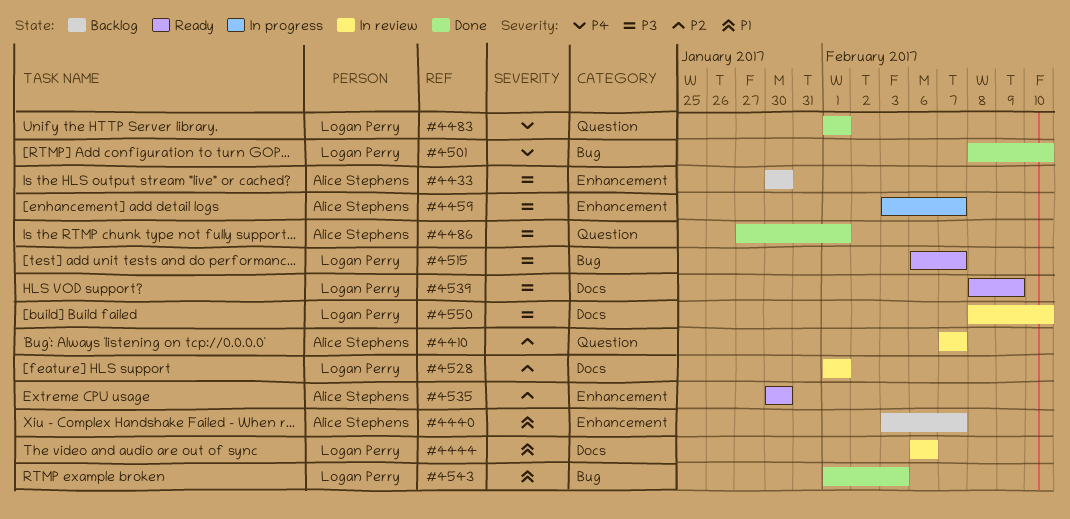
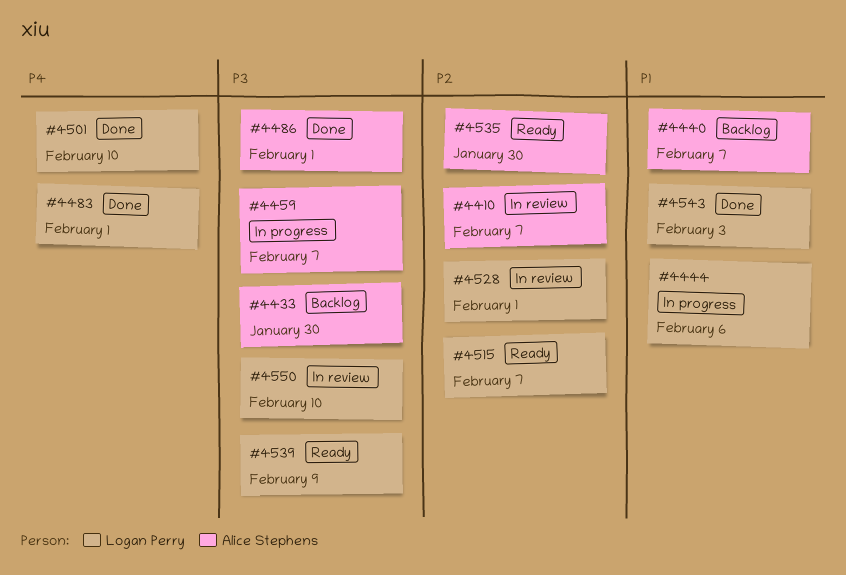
#4444, status: In review -> In progress
#4515, priority: P3 -> P2

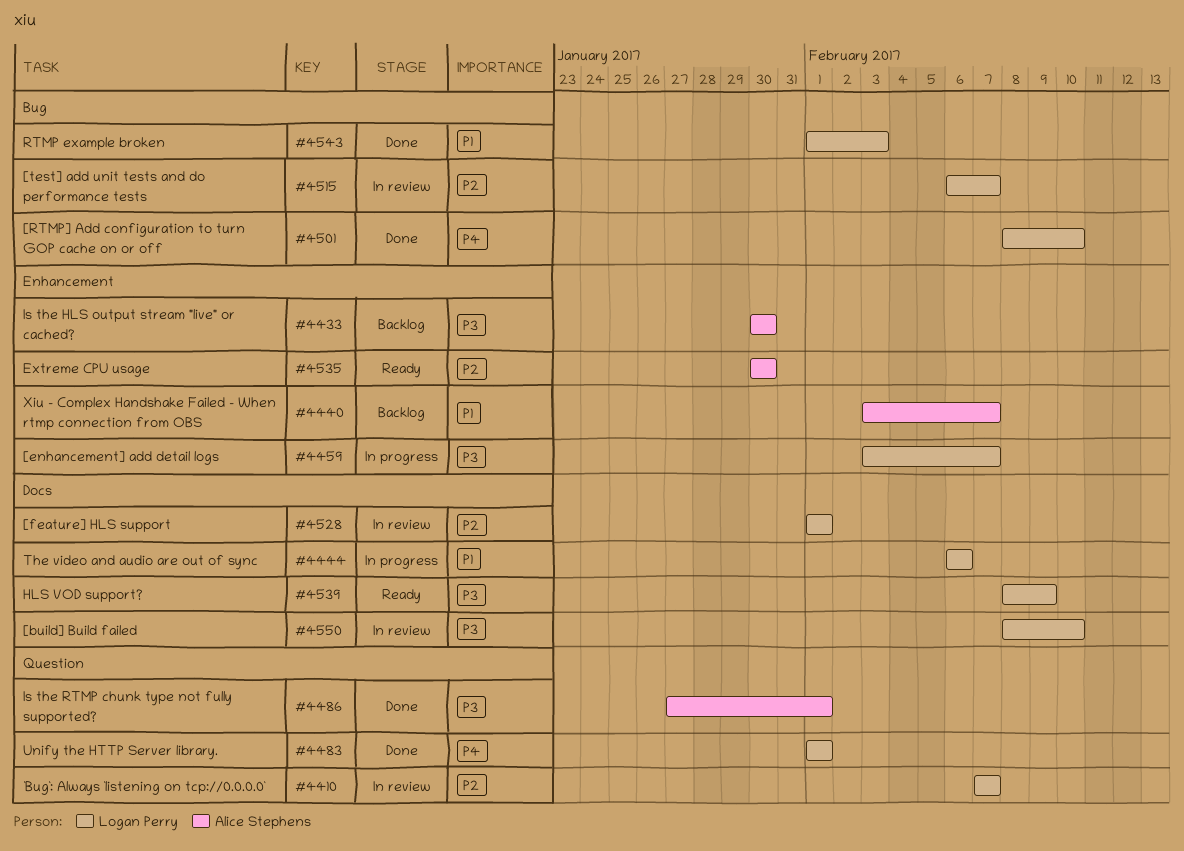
#4410, owner: Alice Stephens -> Logan Perry
#4459, owner: Alice Stephens -> Logan Perry
#4515, status: Ready -> In review

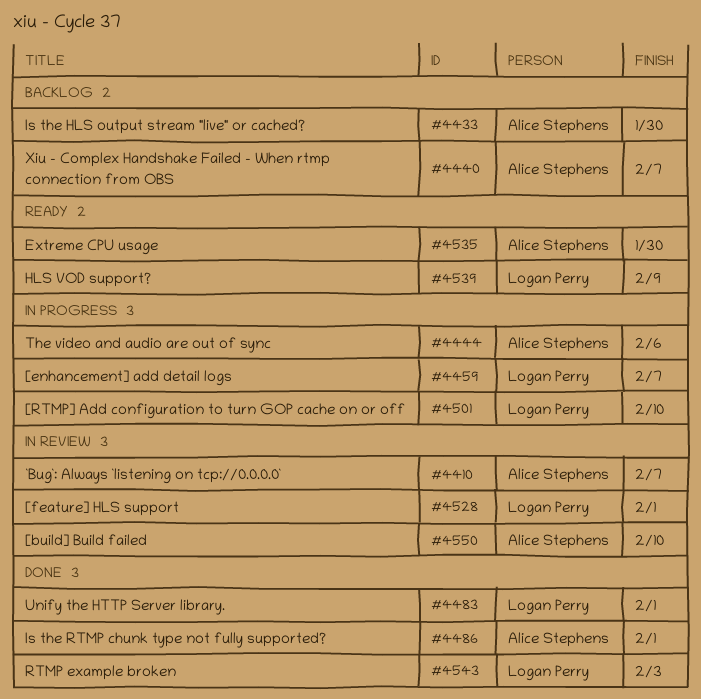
#4410, owner: Logan Perry -> Alice Stephens
#4444, owner: Logan Perry -> Alice Stephens
#4501, status: Done -> In progress
#4515: present -> none
#4550, owner: Logan Perry -> Alice Stephens

